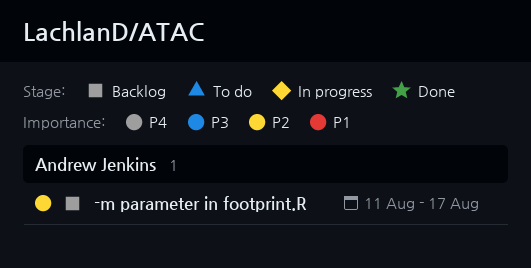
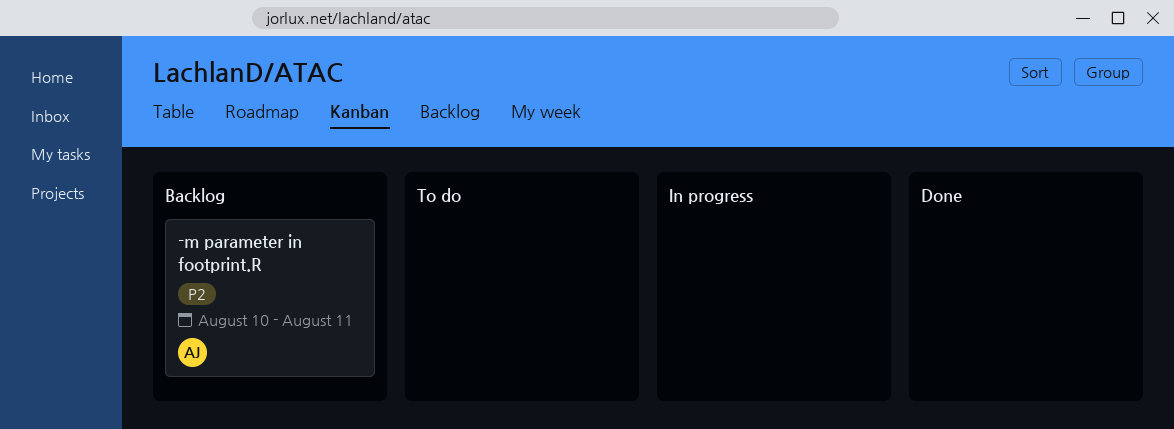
-m parameter in footprint.R, start: Aug 11 -> Aug 10
-m parameter in footprint.R, due: Aug 17 -> Aug 11

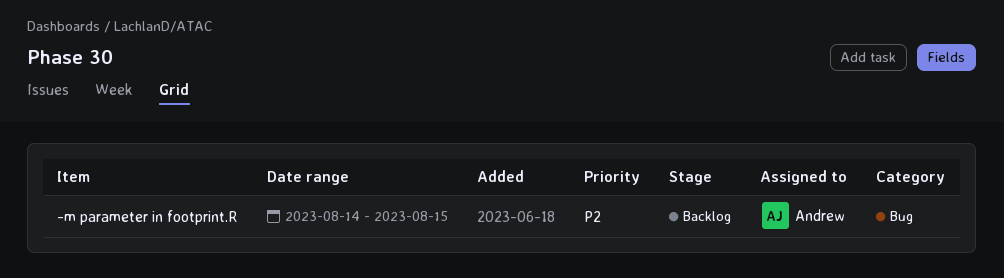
-m parameter in footprint.R, start: Aug 10 -> Aug 14
-m parameter in footprint.R, due: Aug 11 -> Aug 15

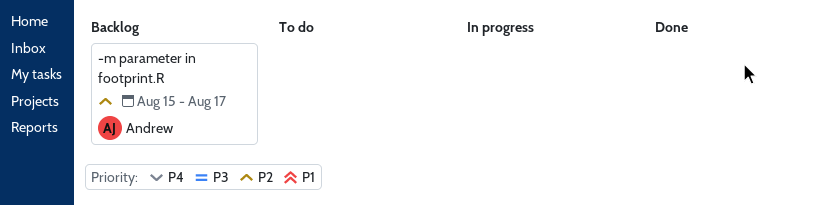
-m parameter in footprint.R, start: Aug 14 -> Aug 15
-m parameter in footprint.R, due: Aug 15 -> Aug 17

